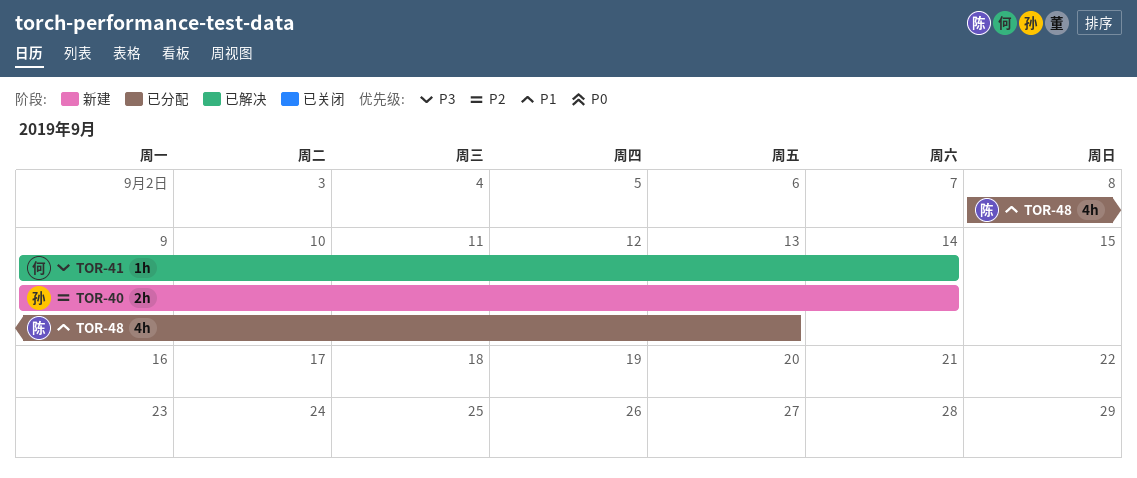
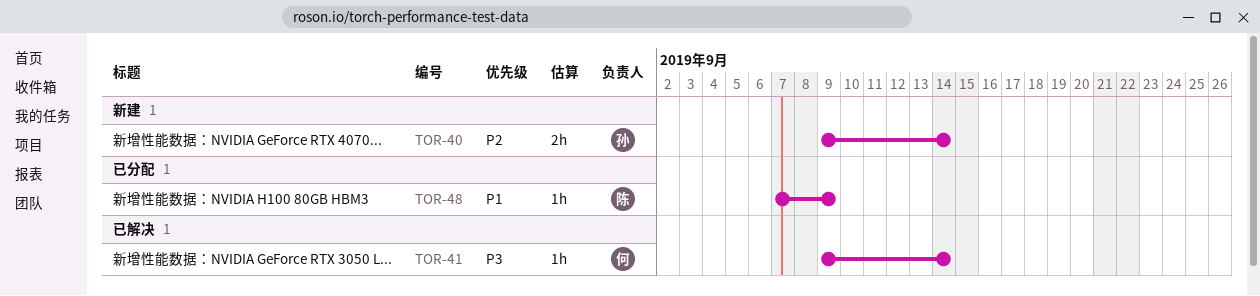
TOR-48, estimate: 4h -> 1h
TOR-48, start: Sep 8 -> Sep 7
TOR-48, due: Sep 13 -> Sep 9

